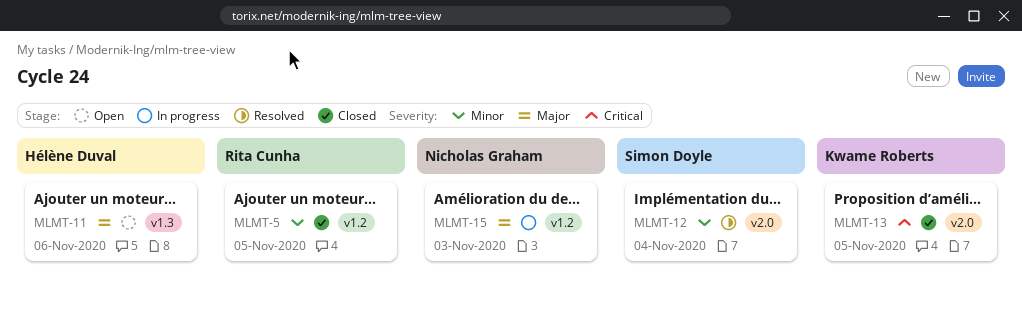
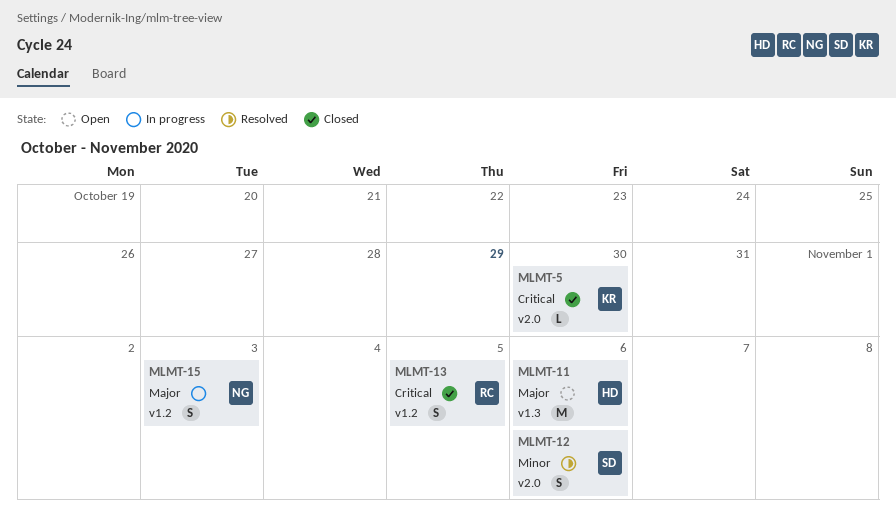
MLMT-5, owner: Rita Cunha -> Kwame Roberts
MLMT-5, priority: Minor -> Critical
MLMT-5, label: v1.2 -> v2.0
MLMT-5, due: Nov 5 -> Oct 30
MLMT-12, due: Nov 4 -> Nov 6
MLMT-13, owner: Kwame Roberts -> Rita Cunha
MLMT-13, label: v2.0 -> v1.2

